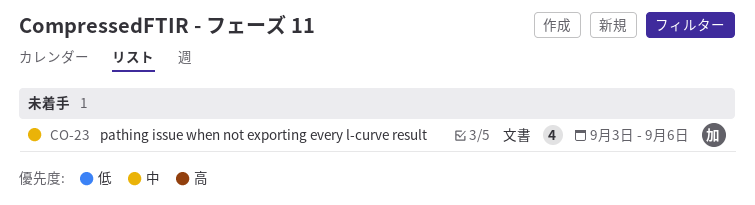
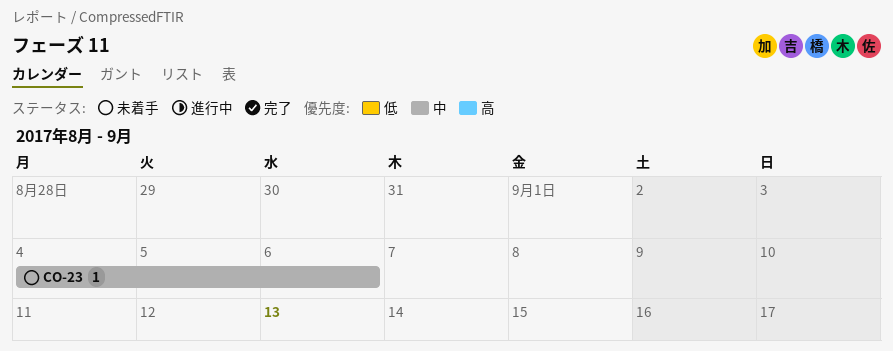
CO-23, estimate: 4 -> 1
CO-23, start: Sep 3 -> Sep 4

